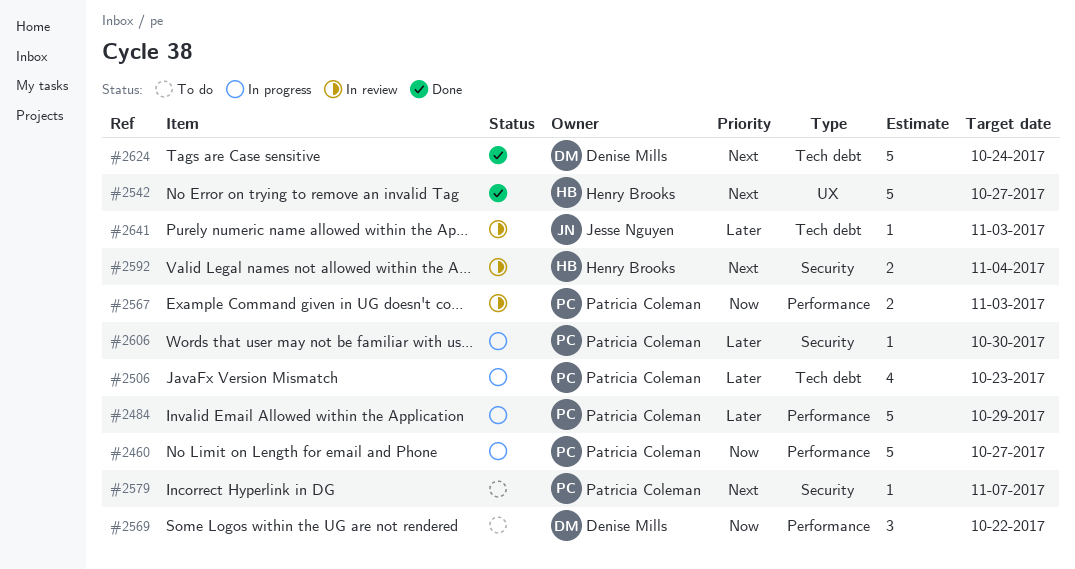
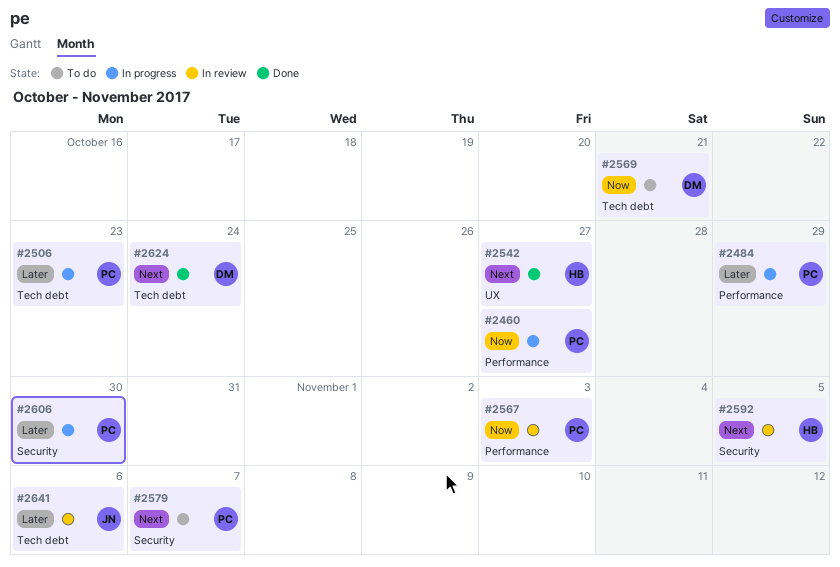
#2569, label: Performance -> Tech debt
#2569, due: Oct 22 -> Oct 21
#2592, due: Nov 4 -> Nov 5
#2641, due: Nov 3 -> Nov 6

